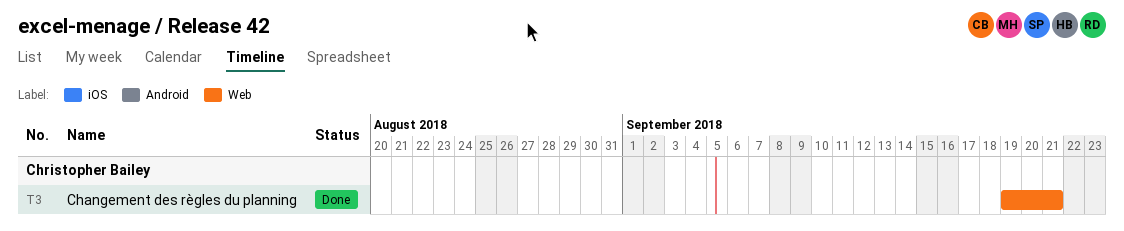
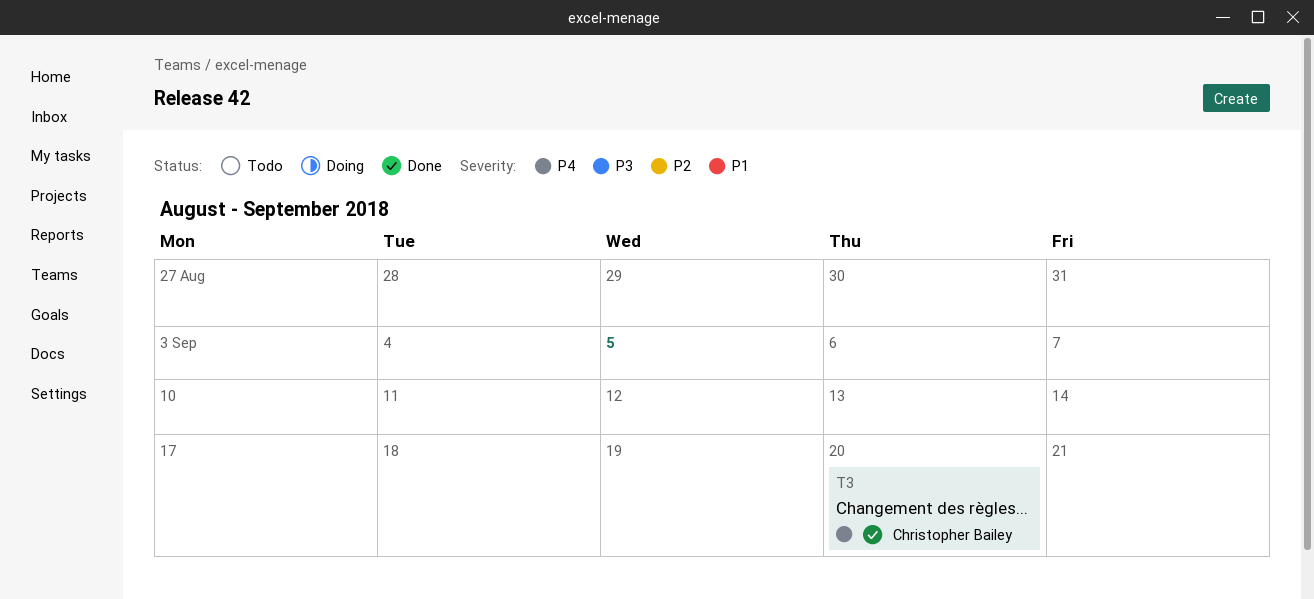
T3, due: Sep 21 -> Sep 20

